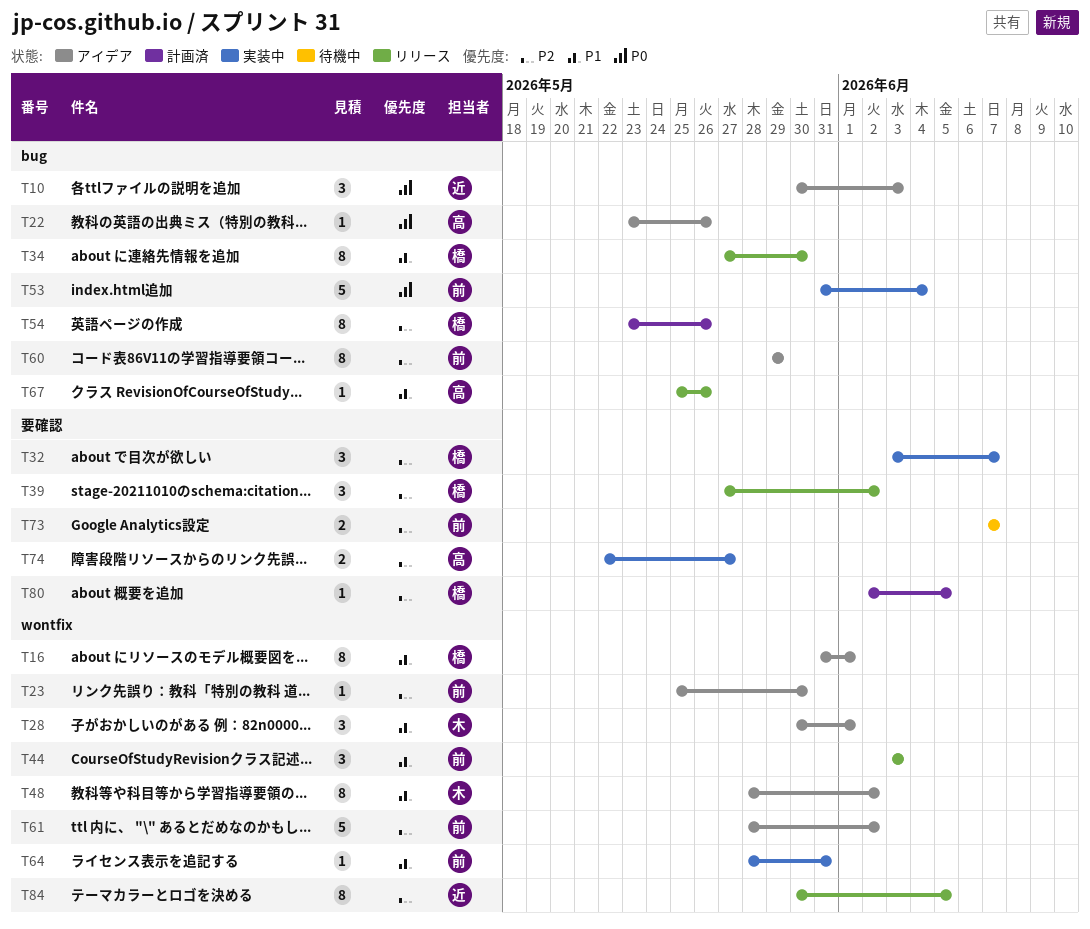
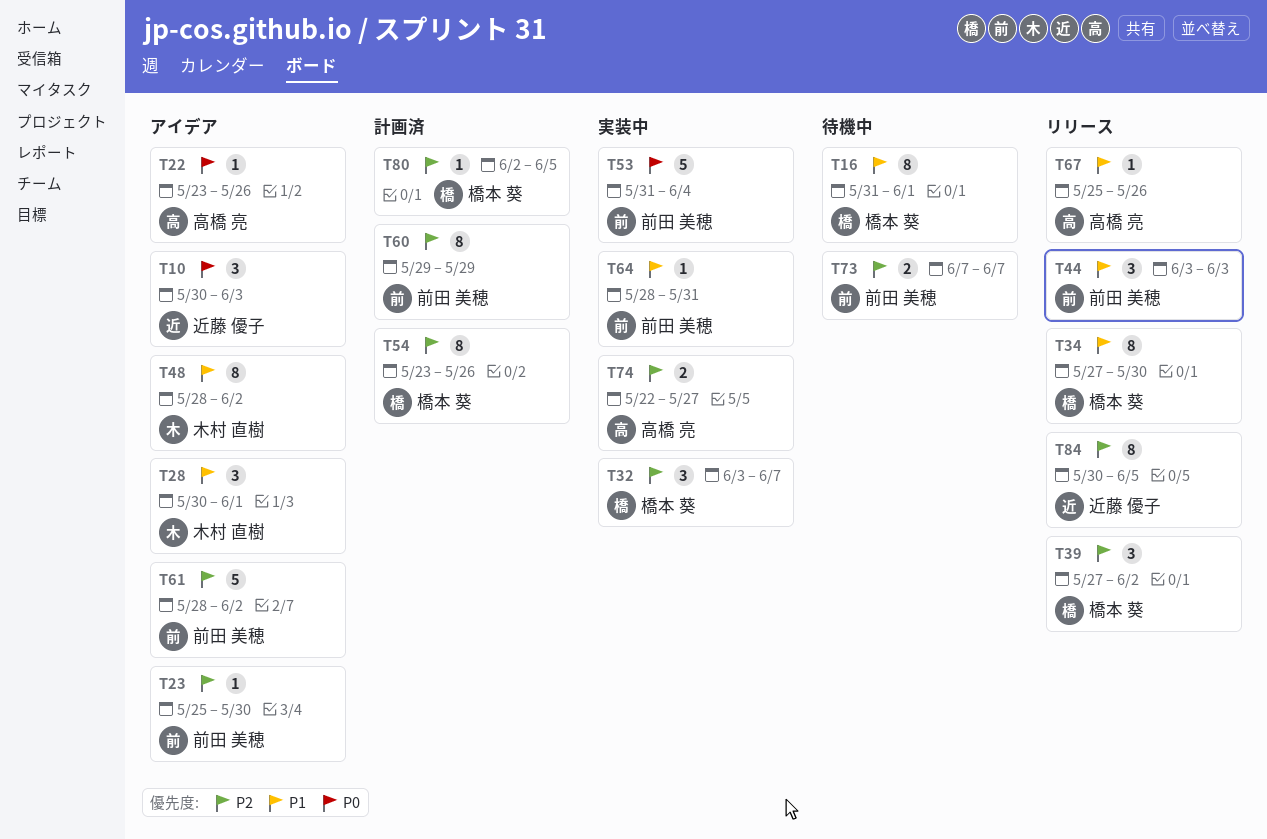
T16, status: アイデア -> 待機中
T60, status: アイデア -> 計画済

